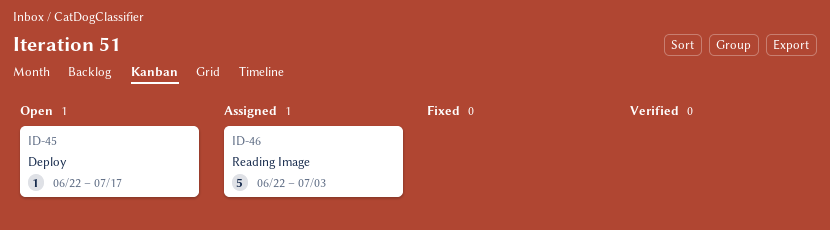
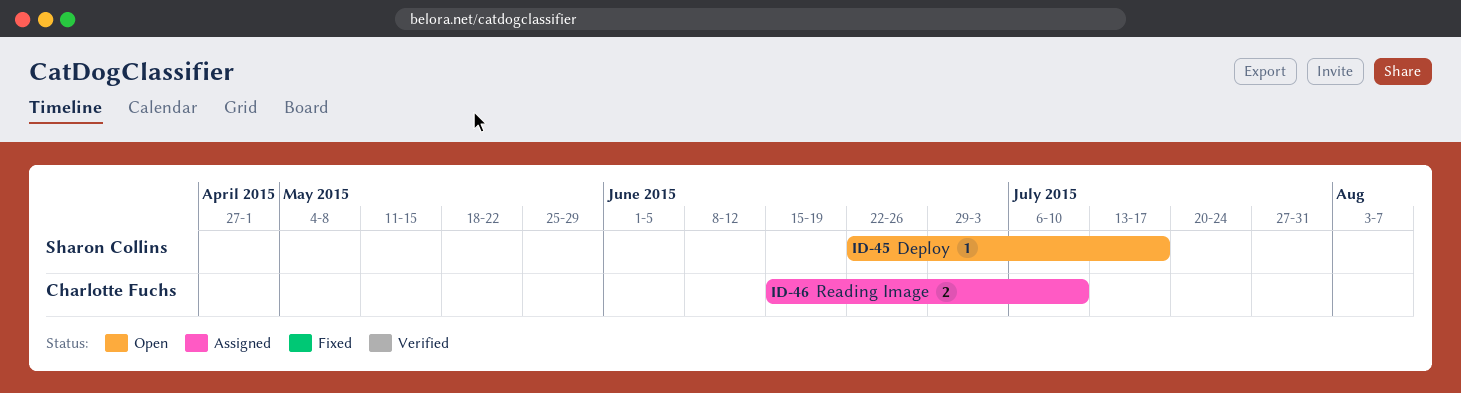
ID-46, estimate: 5 -> 2
ID-46, start: Jun 22 -> Jun 15
ID-46, due: Jul 3 -> Jul 10

